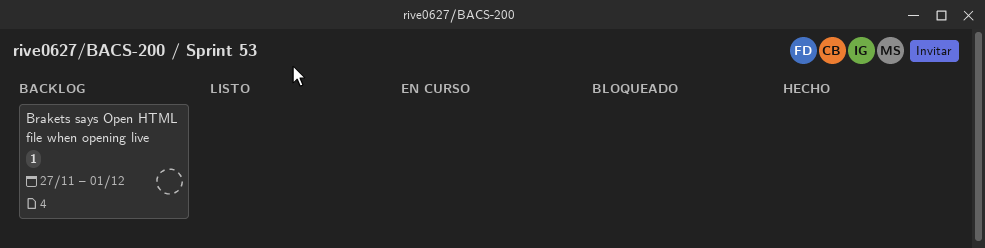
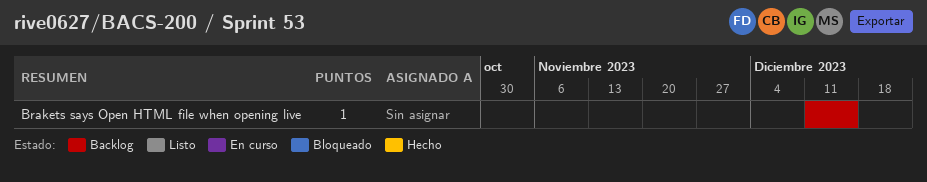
Brakets says Open HTML file when opening live, start: Nov 27 -> Dec 11
Brakets says Open HTML file when opening live, due: Dec 1 -> Dec 15

